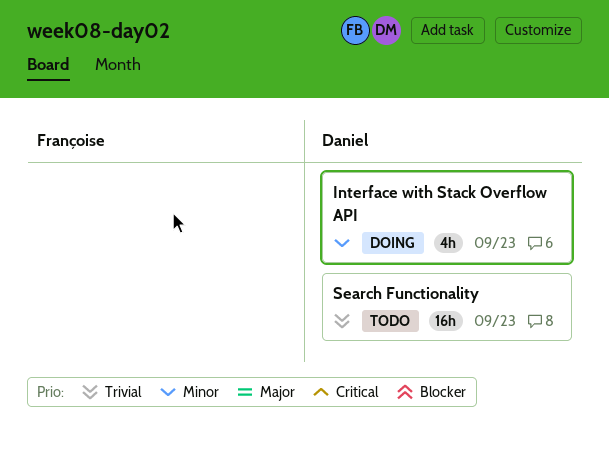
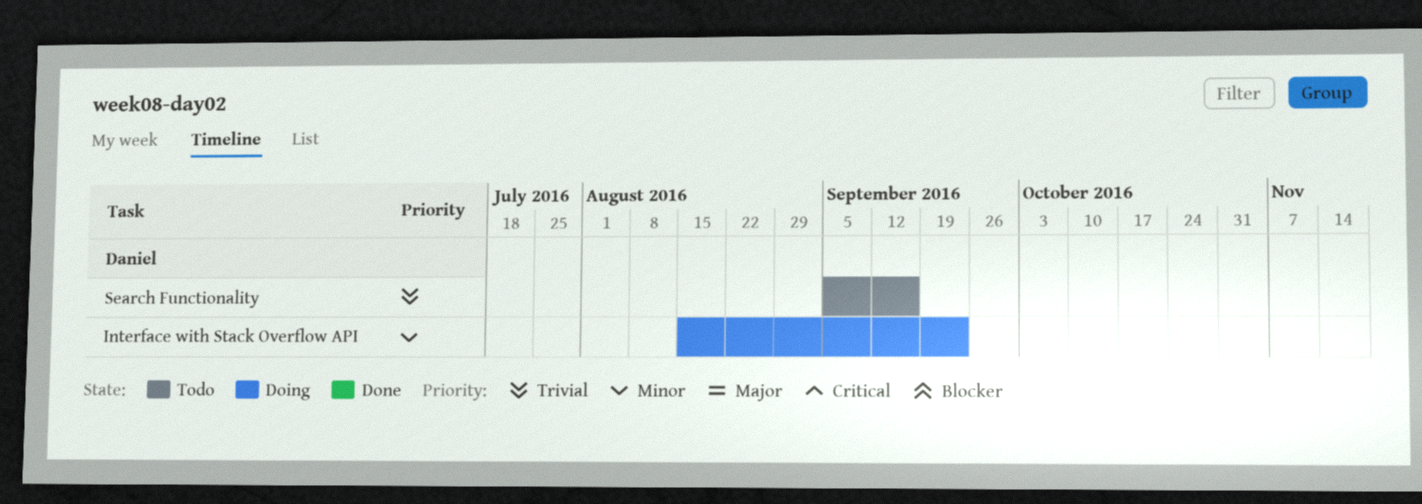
Search Functionality, due: Sep 23 -> Sep 16

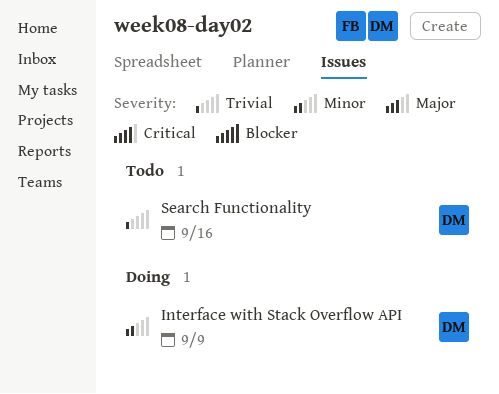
Interface with Stack Overflow API, due: Sep 23 -> Sep 9

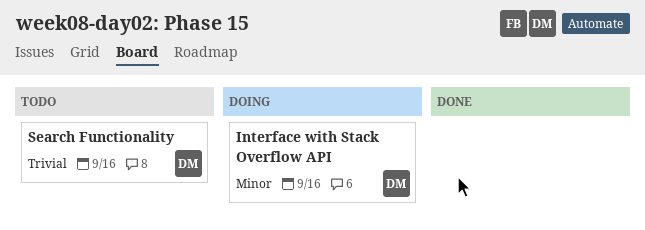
Interface with Stack Overflow API, due: Sep 9 -> Sep 16

